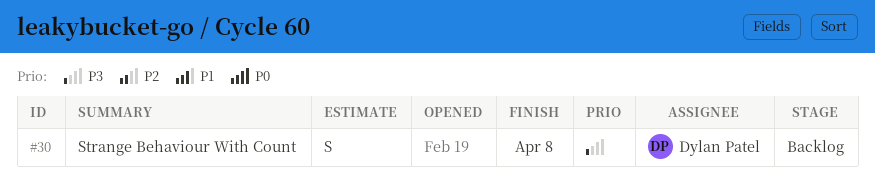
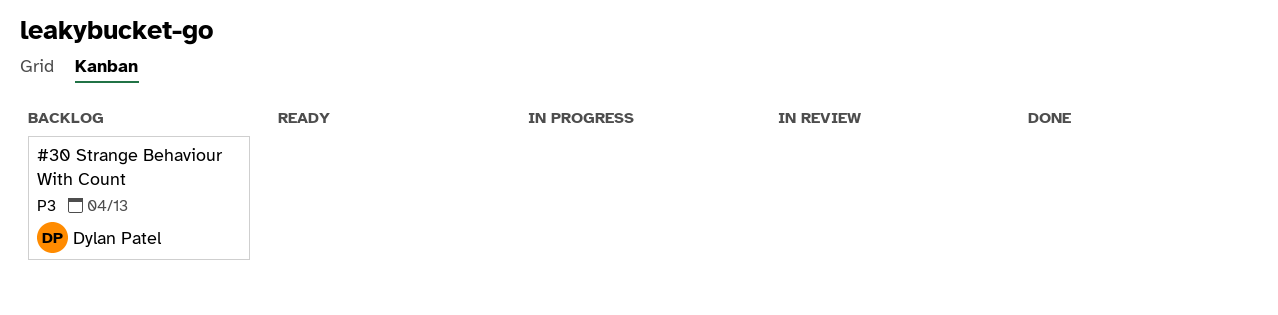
#30, due: Apr 8 -> Apr 13

